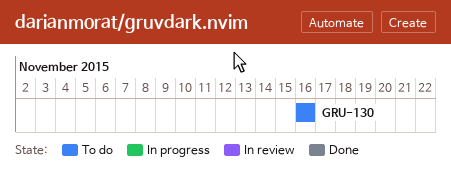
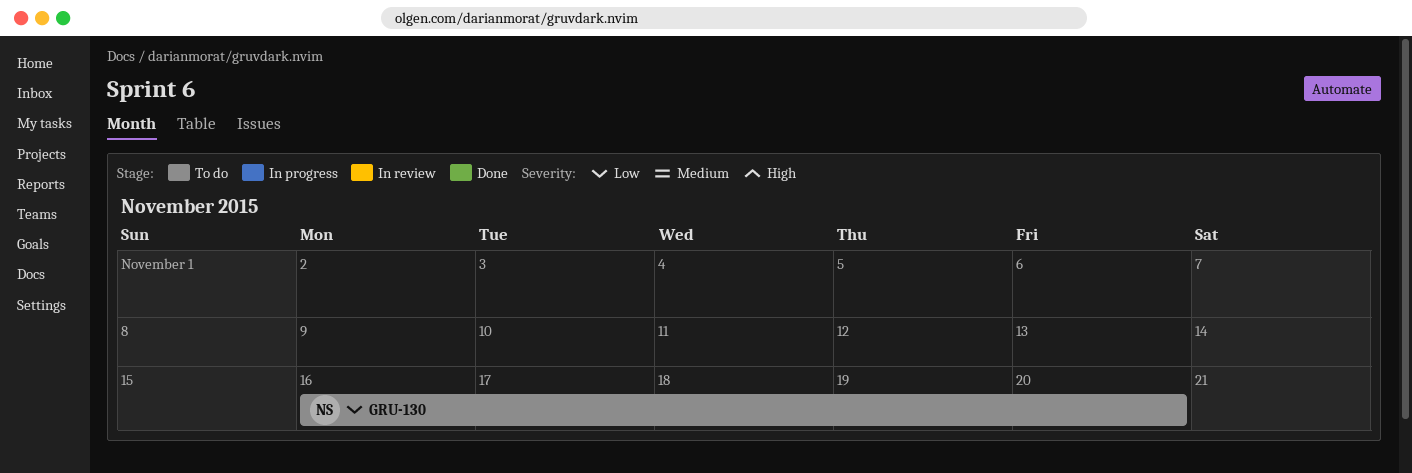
GRU-130, due: Nov 16 -> Nov 20

